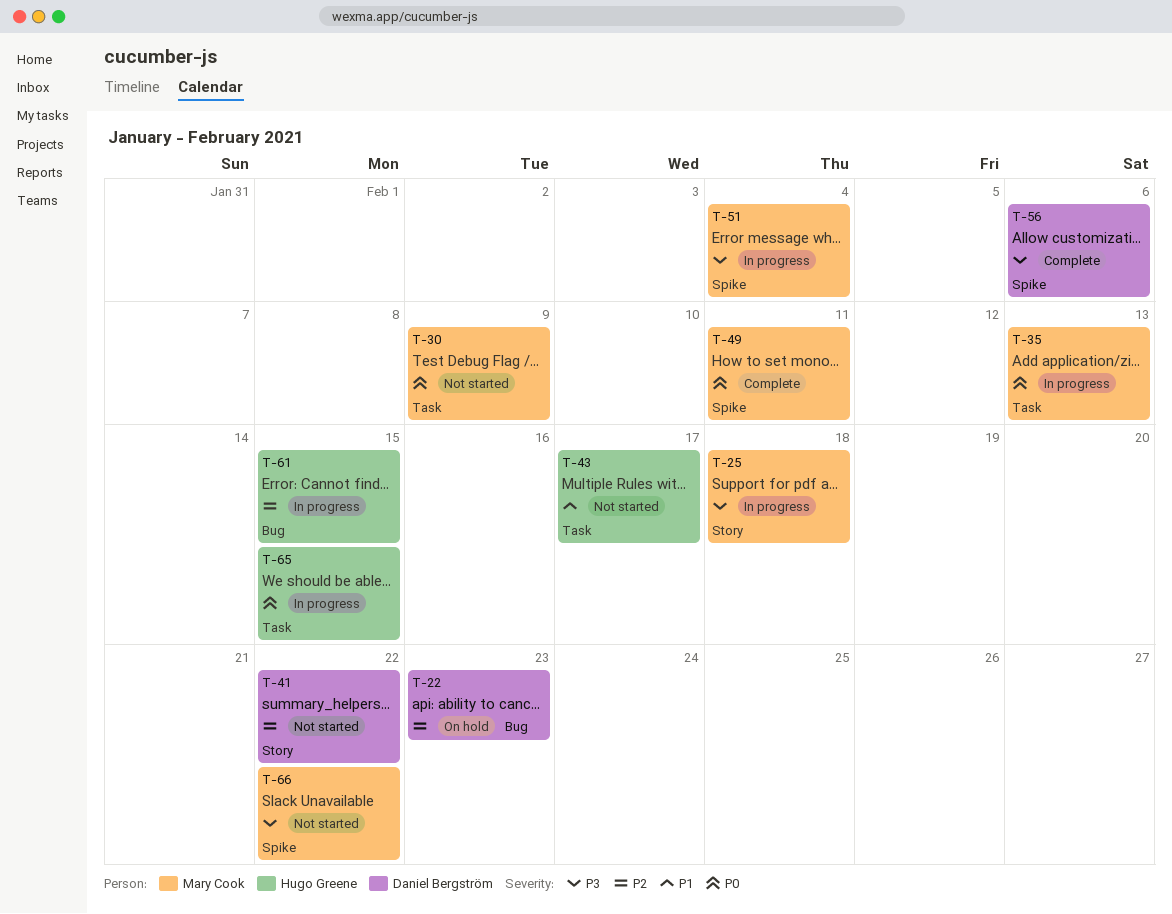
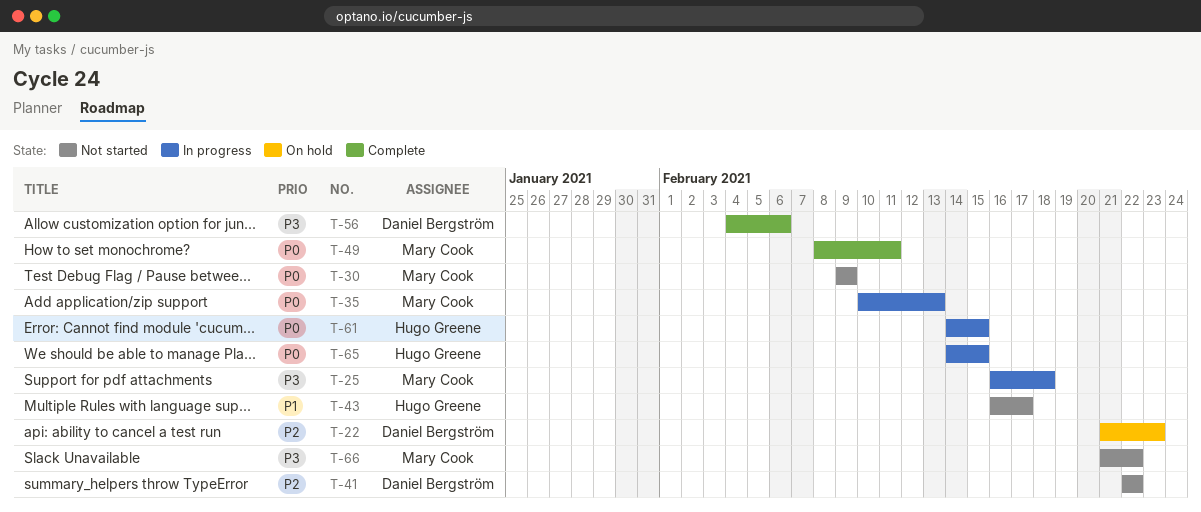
T-51: present -> none
T-61, priority: P2 -> P0

